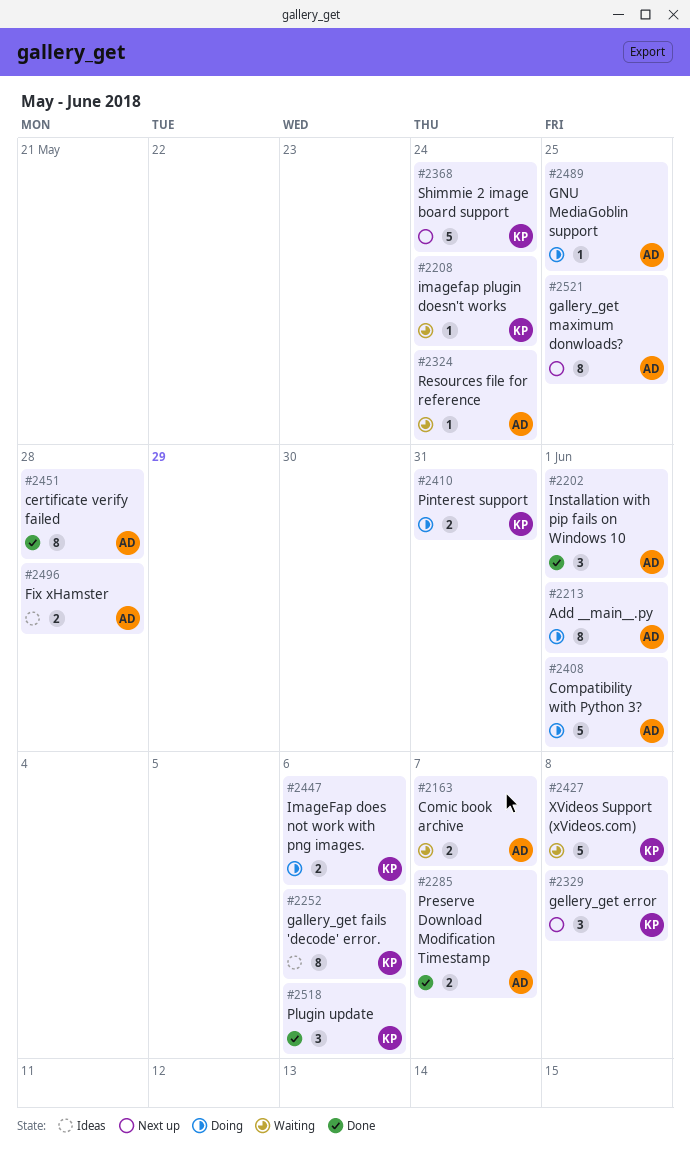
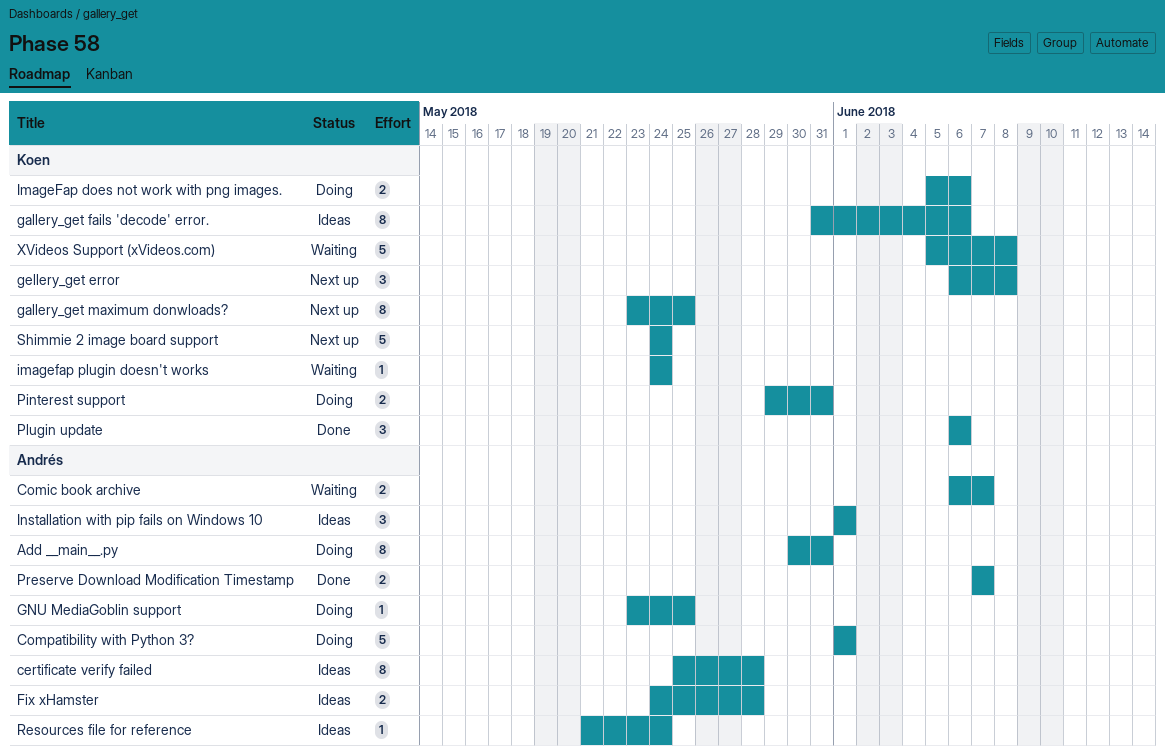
Add __main__.py, due: Jun 1 -> May 31
certificate verify failed, status: Done -> Ideas
gallery_get maximum donwloads?, owner: Andrés -> Koen
Installation with pip fails on Windows 10, status: Done -> Ideas
Resources file for reference, status: Waiting -> Ideas

